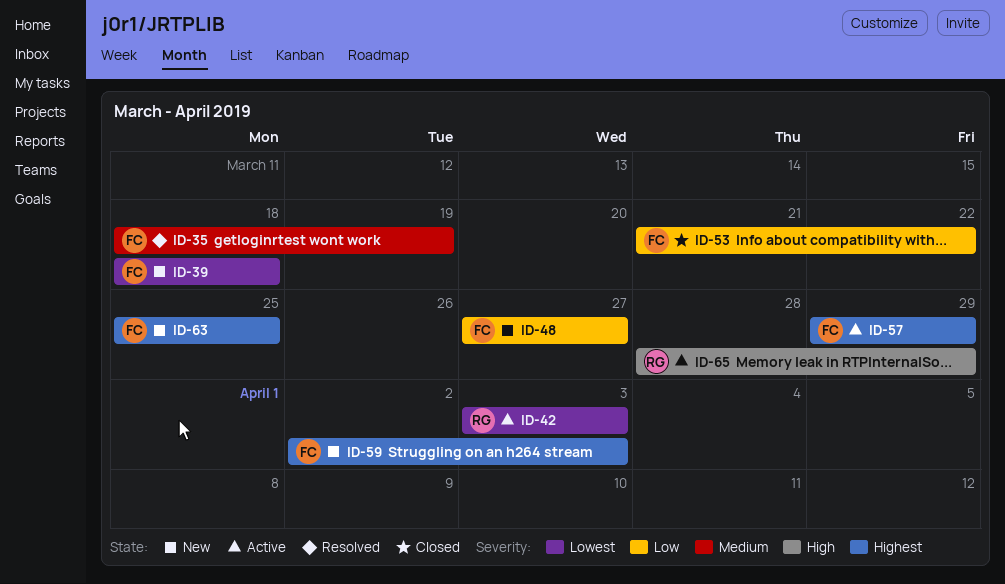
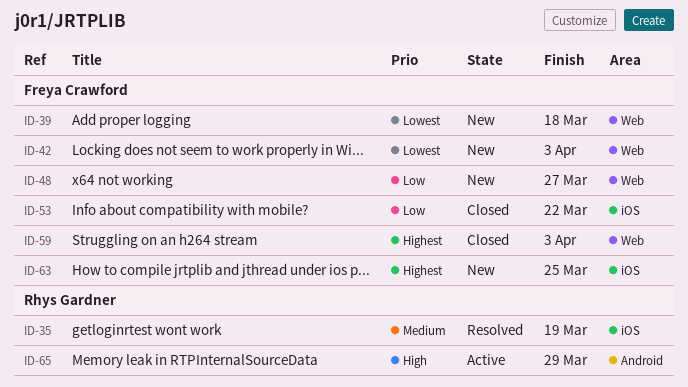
ID-35, owner: Freya Crawford -> Rhys Gardner
ID-42, status: Active -> New
ID-42, owner: Rhys Gardner -> Freya Crawford
ID-57: present -> none
ID-59, status: New -> Closed

